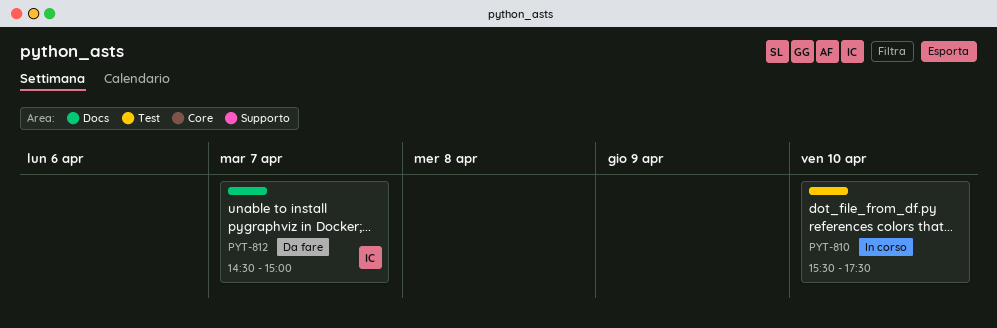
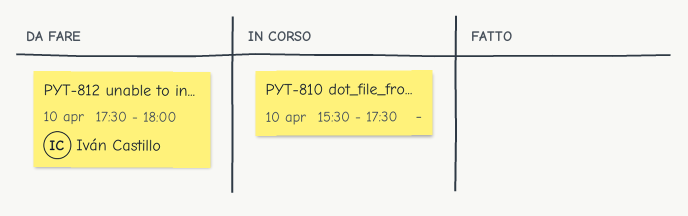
PYT-812, day: Apr 7 -> Apr 10
PYT-812, begins: 14:30 -> 17:30
PYT-812, ends: 15:00 -> 18:00

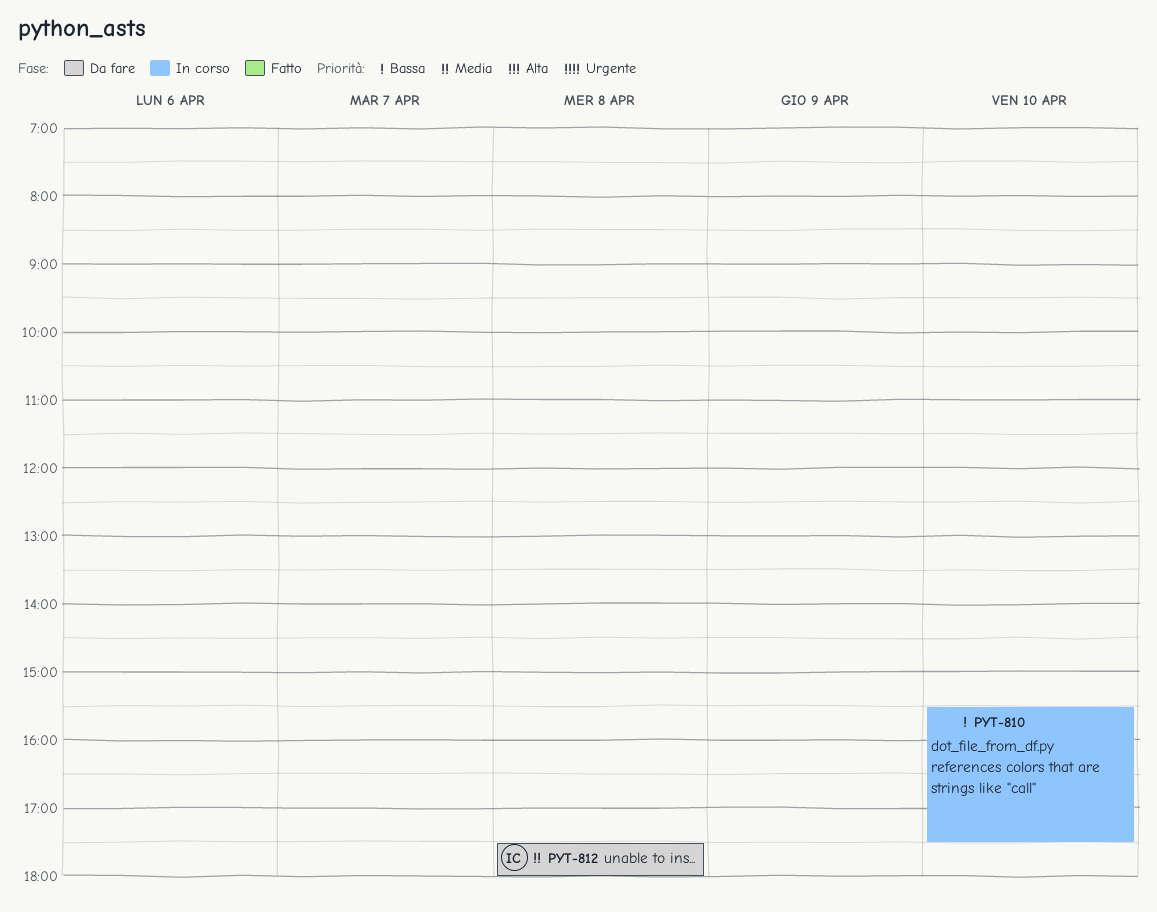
PYT-812, day: Apr 10 -> Apr 8

